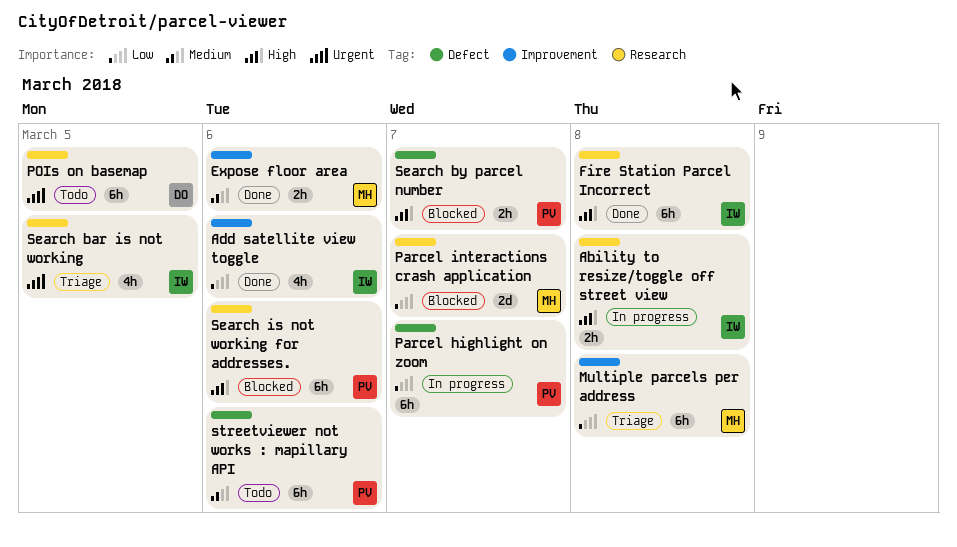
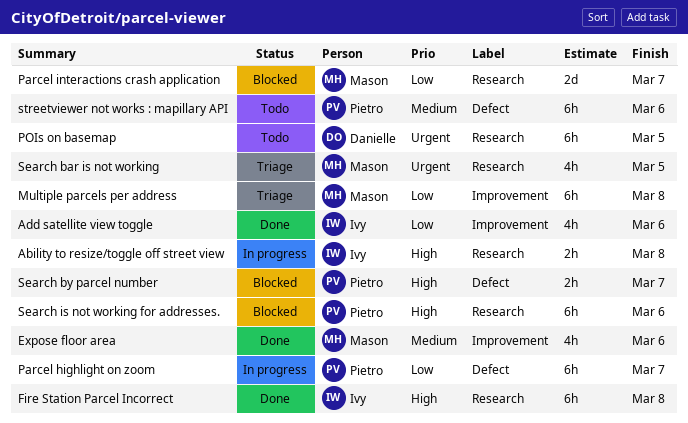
Expose floor area, estimate: 2h -> 4h
Search bar is not working, owner: Ivy -> Mason

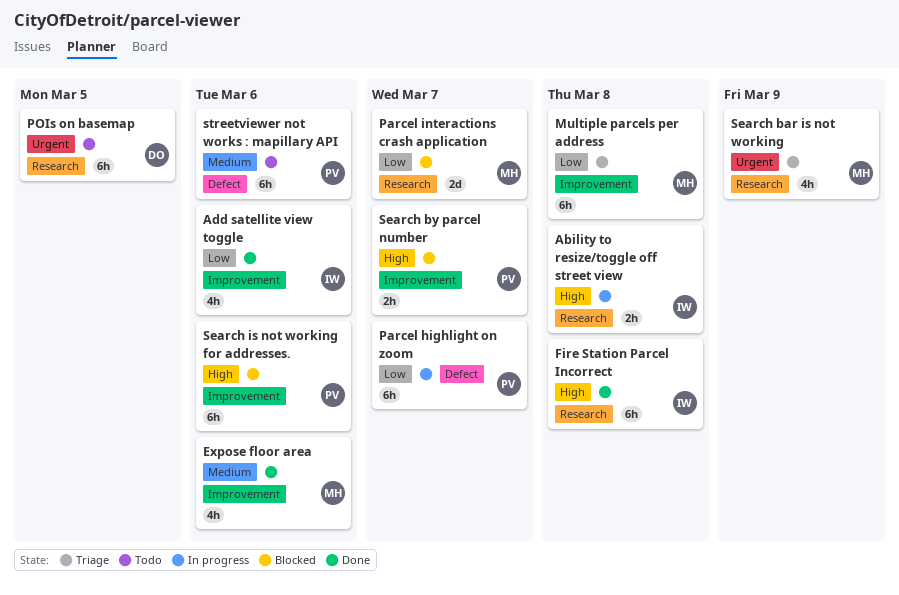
Search bar is not working, due: Mar 5 -> Mar 9
Search by parcel number, label: Defect -> Improvement
Search is not working for addresses., label: Research -> Improvement

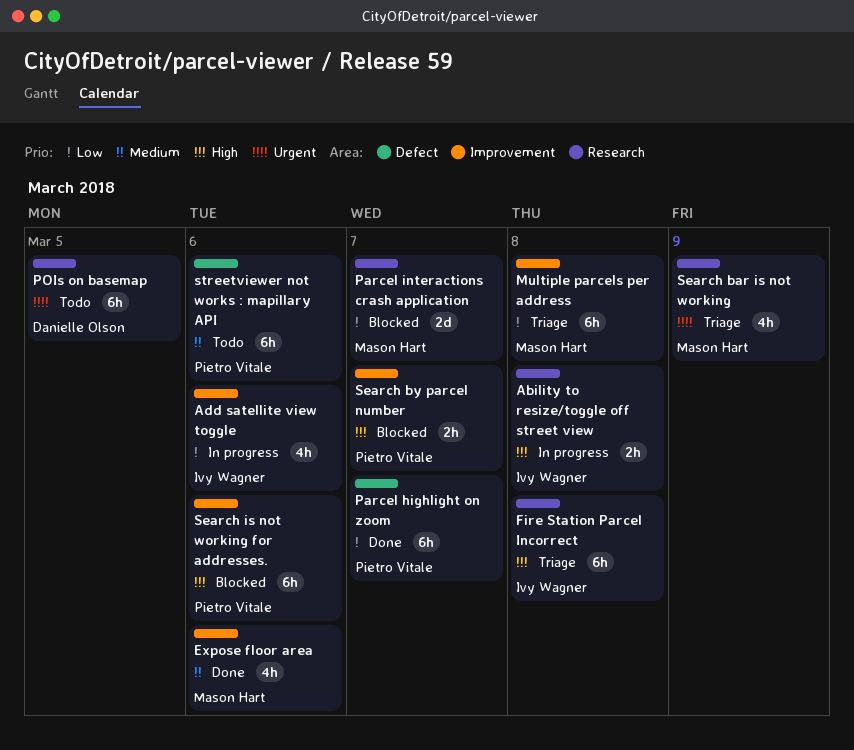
Add satellite view toggle, status: Done -> In progress
Fire Station Parcel Incorrect, status: Done -> Triage
Parcel highlight on zoom, status: In progress -> Done

